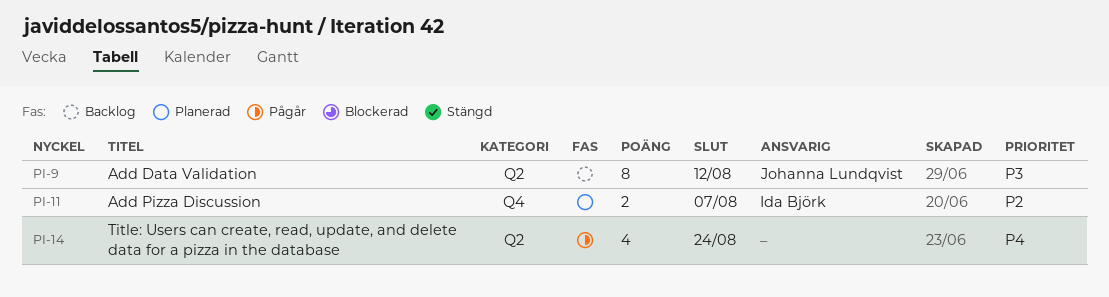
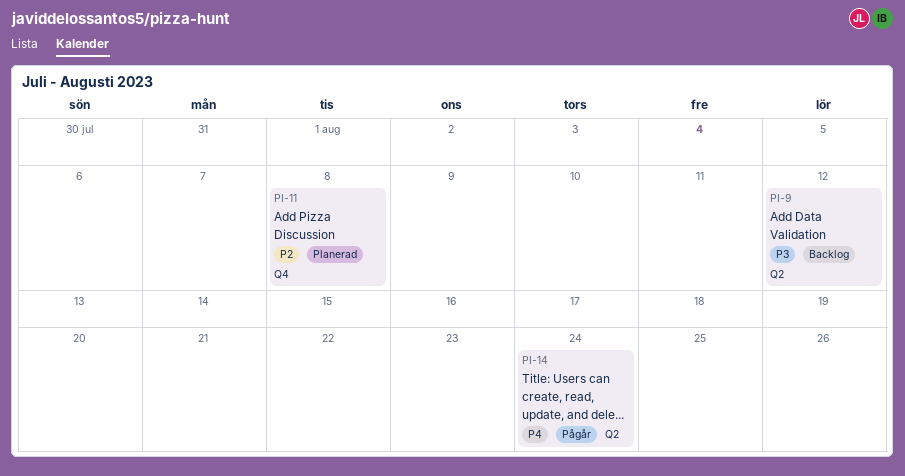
PI-11, due: Aug 7 -> Aug 8

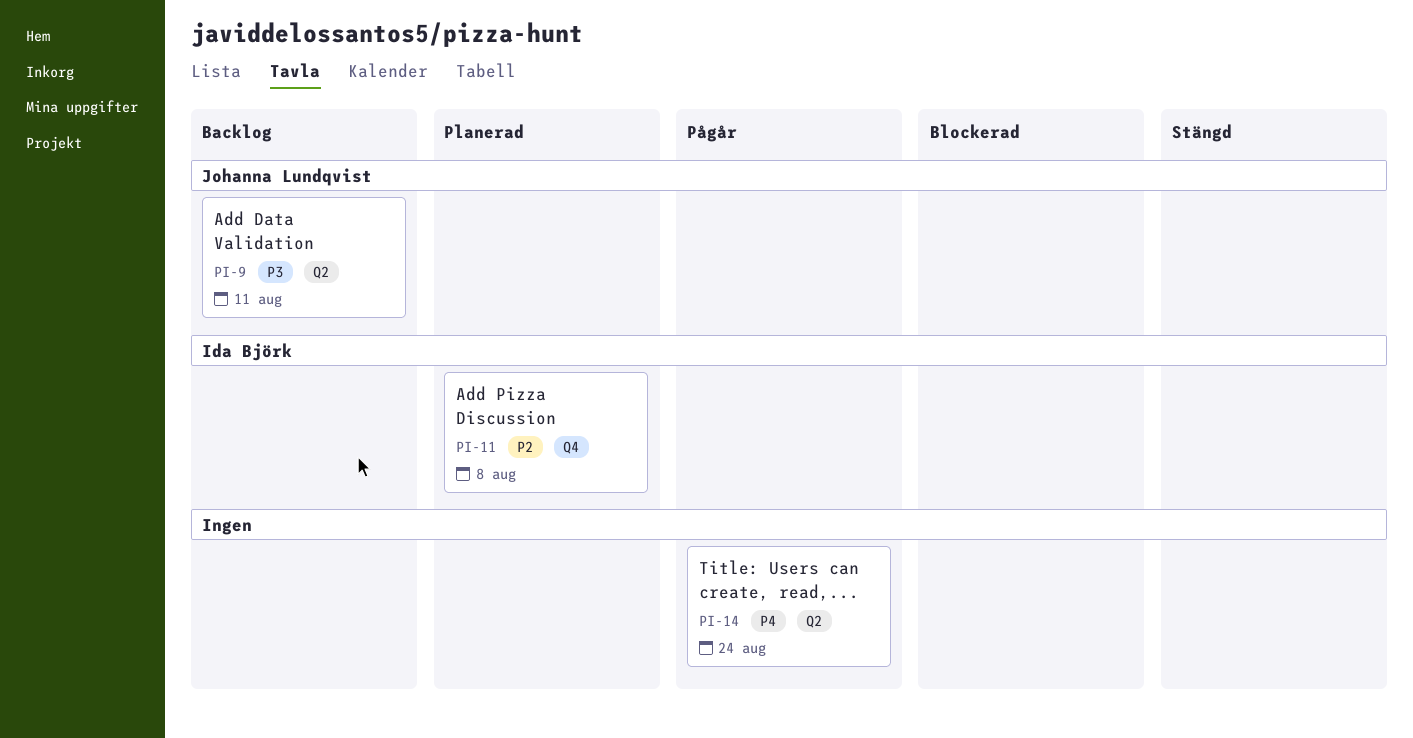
PI-9, due: Aug 12 -> Aug 11

